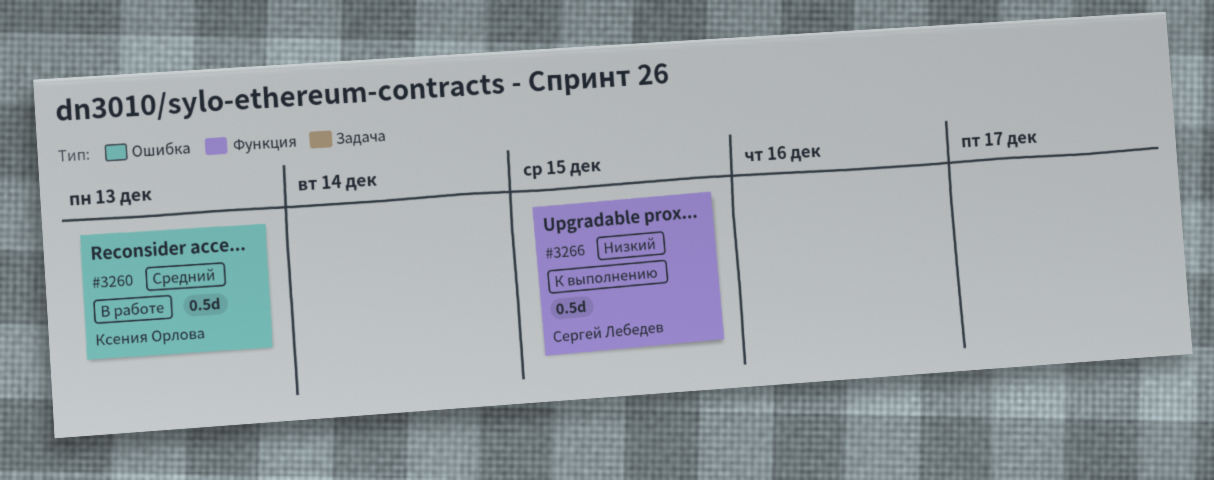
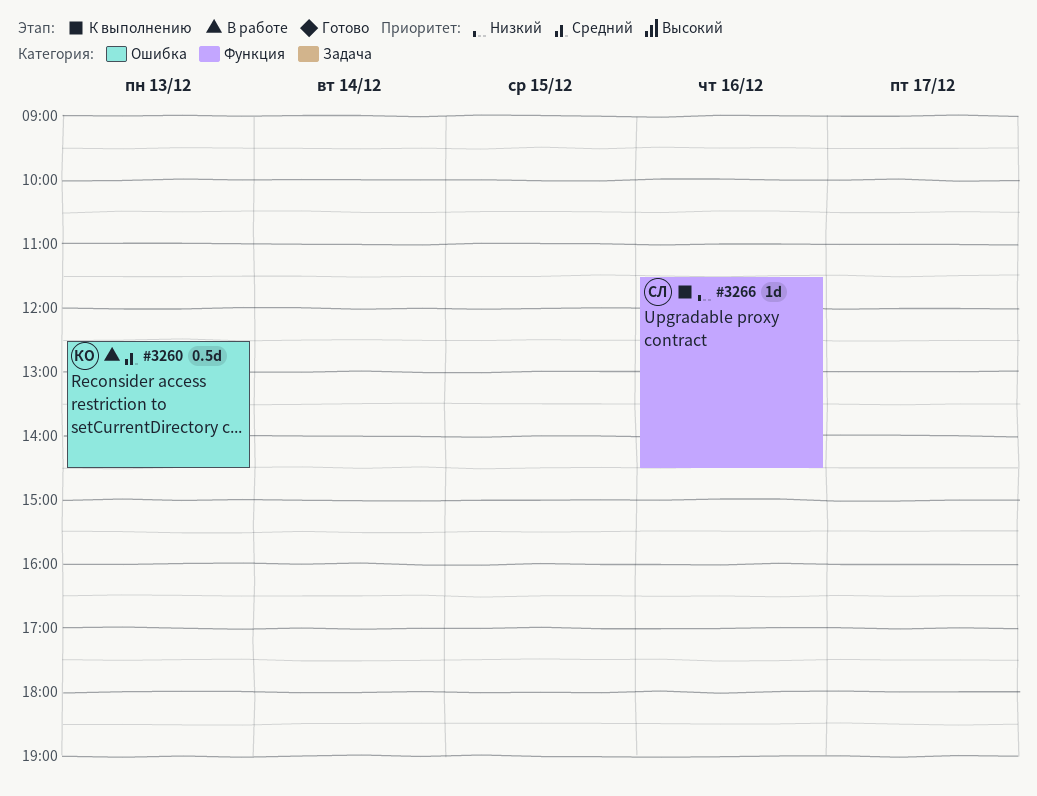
#3266, estimate: 0.5d -> 1d
#3266, day: Dec 15 -> Dec 16

